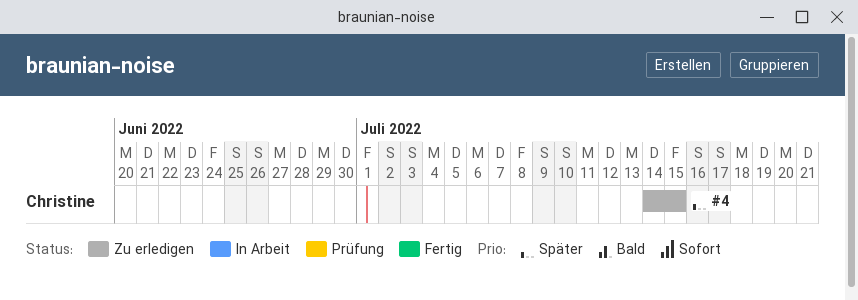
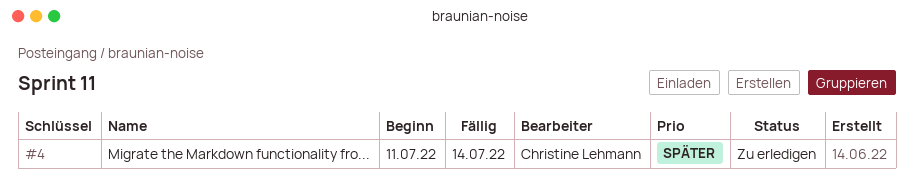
#4, start: Jul 14 -> Jul 11
#4, due: Jul 15 -> Jul 14

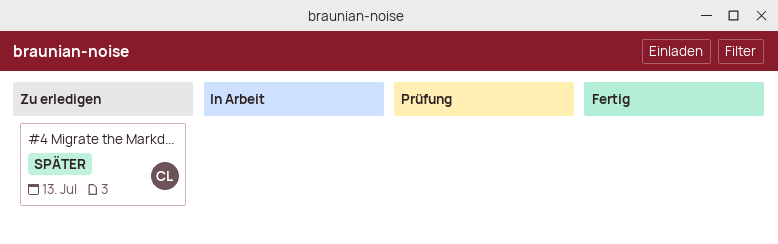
#4, due: Jul 14 -> Jul 13

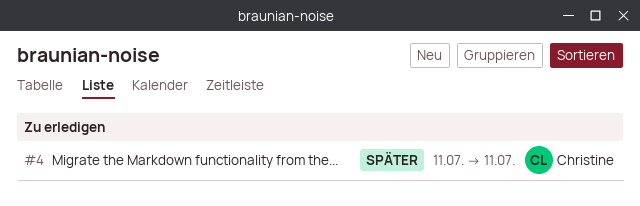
#4, due: Jul 13 -> Jul 11

